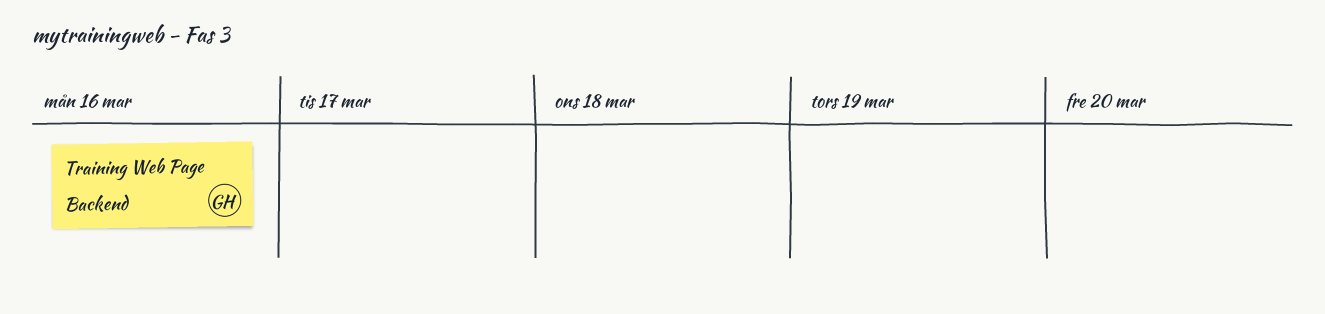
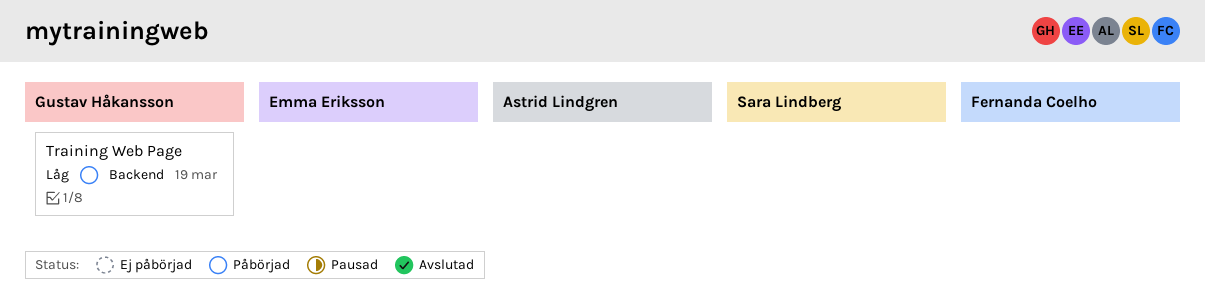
Training Web Page, due: Mar 16 -> Mar 19

